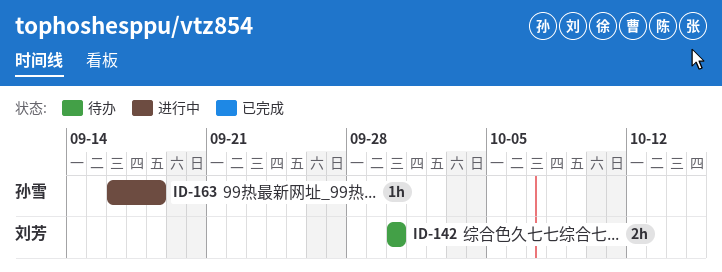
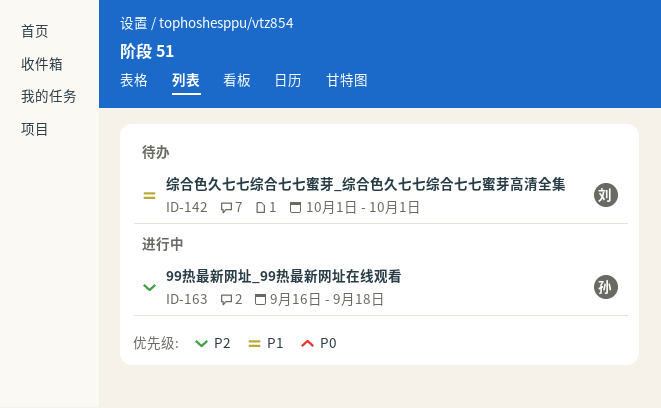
ID-142, start: Sep 30 -> Oct 1
ID-142, due: Sep 30 -> Oct 1

